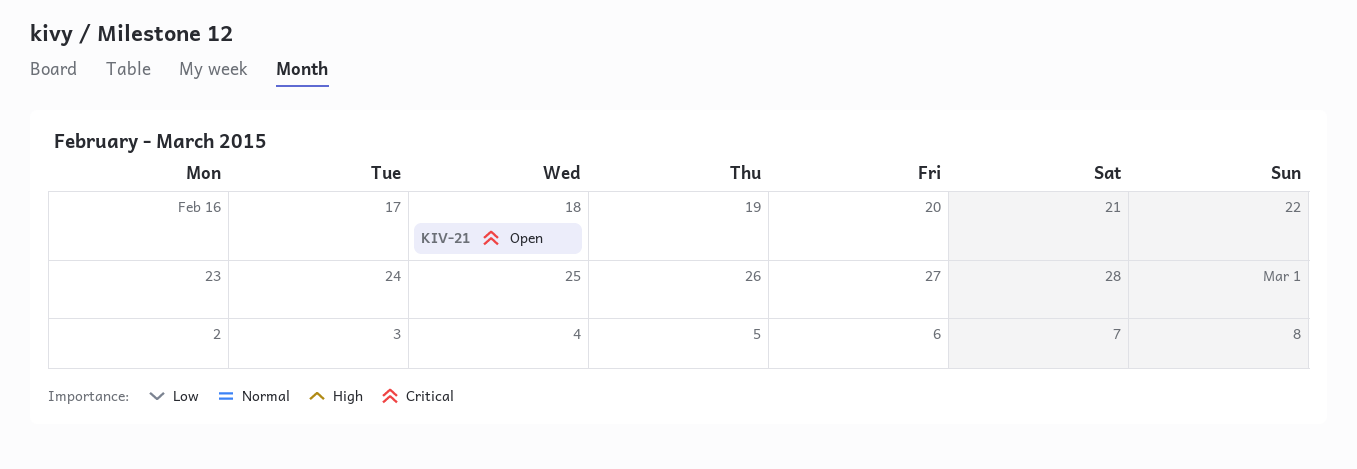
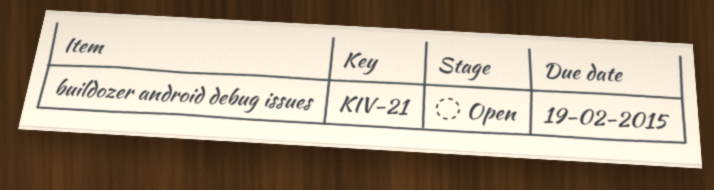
KIV-21, due: Feb 18 -> Feb 19

